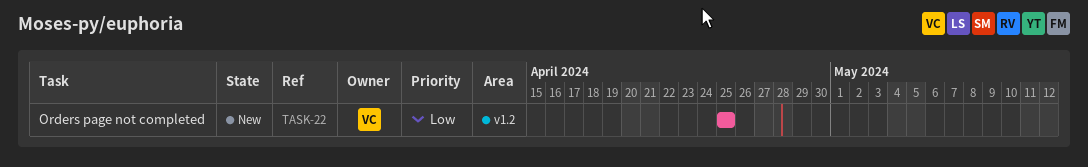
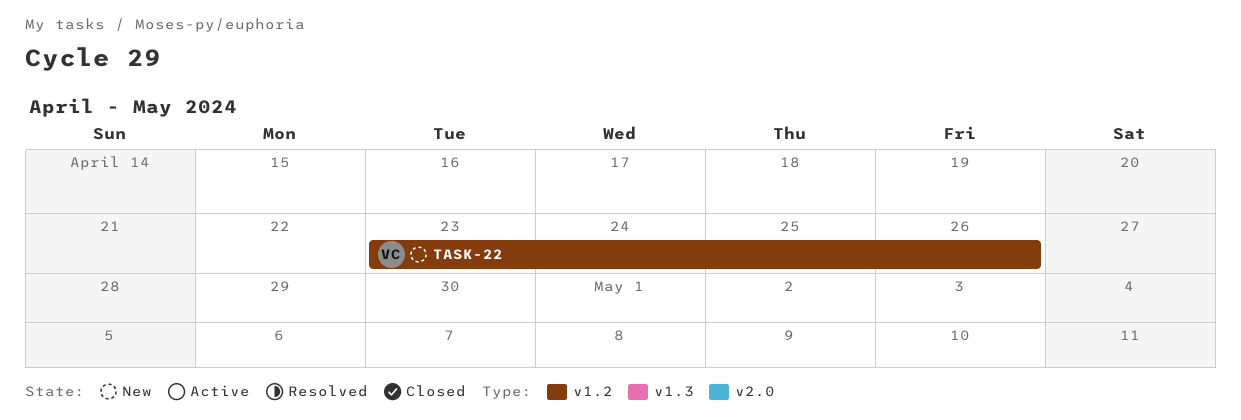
TASK-22, start: Apr 25 -> Apr 23
TASK-22, due: Apr 25 -> Apr 26

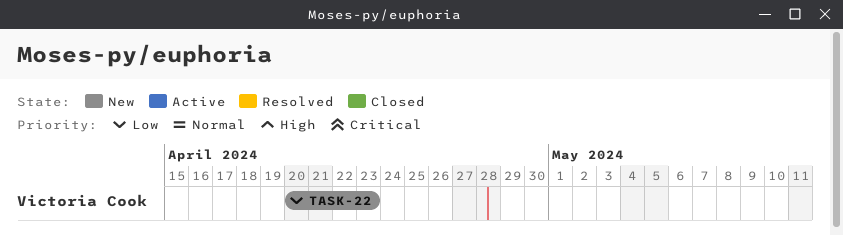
TASK-22, start: Apr 23 -> Apr 20
TASK-22, due: Apr 26 -> Apr 23

